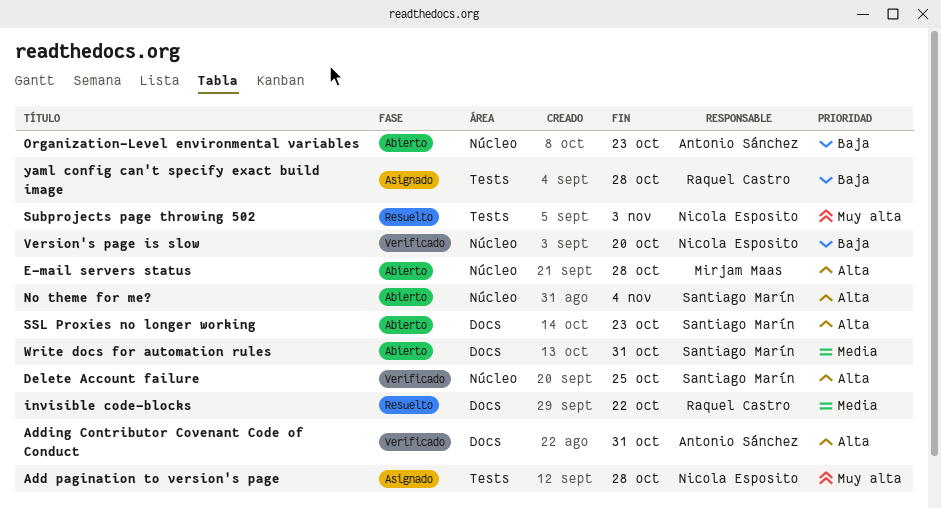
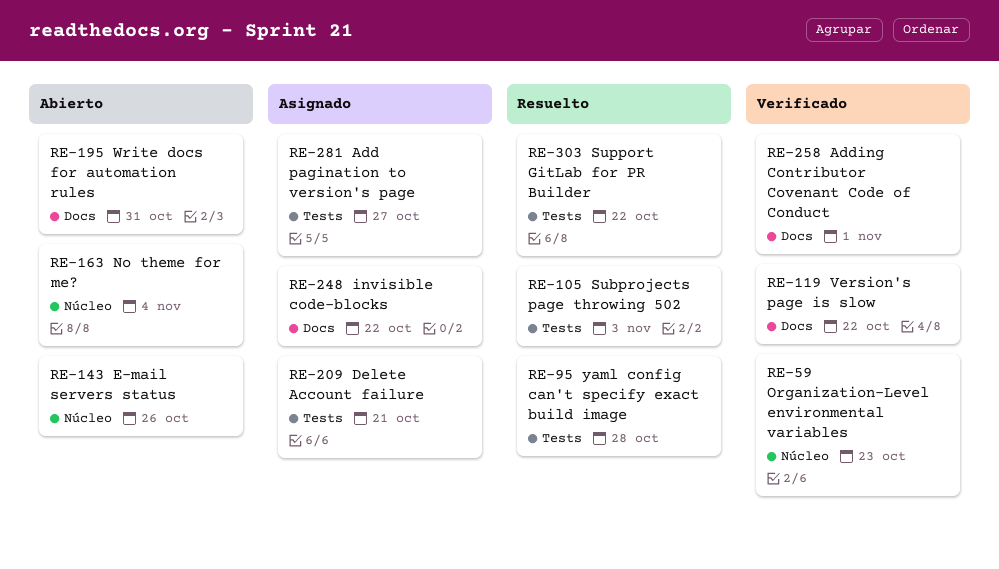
Add pagination to version's page, due: Oct 28 -> Oct 27
Adding Contributor Covenant Code of Conduct, due: Oct 31 -> Nov 1
Delete Account failure, status: Verificado -> Asignado
Delete Account failure, label: Núcleo -> Tests
Delete Account failure, due: Oct 25 -> Oct 21
E-mail servers status, due: Oct 28 -> Oct 26
invisible code-blocks, status: Resuelto -> Asignado
Organization-Level environmental variables, status: Abierto -> Verificado
SSL Proxies no longer working: present -> none
Support GitLab for PR Builder: none -> present
Version's page is slow, label: Núcleo -> Docs
Version's page is slow, due: Oct 20 -> Oct 22
yaml config can't specify exact build image, status: Asignado -> Resuelto

